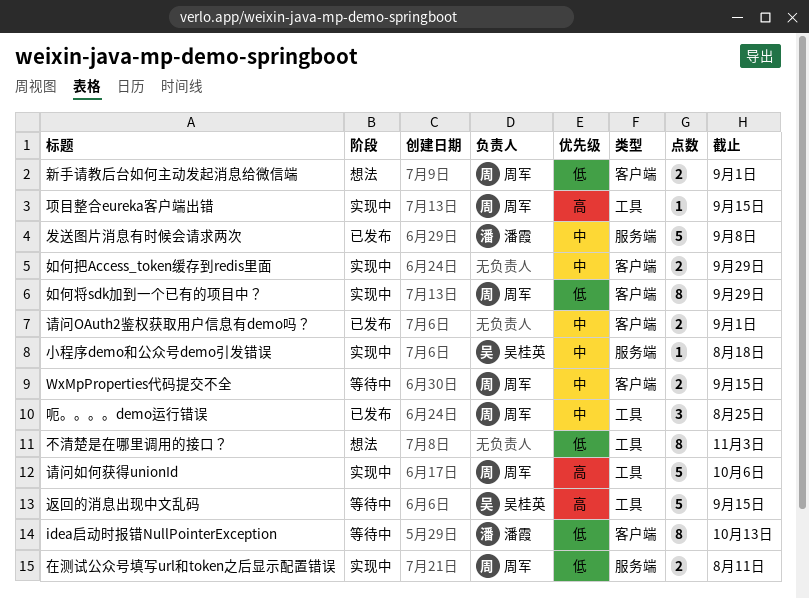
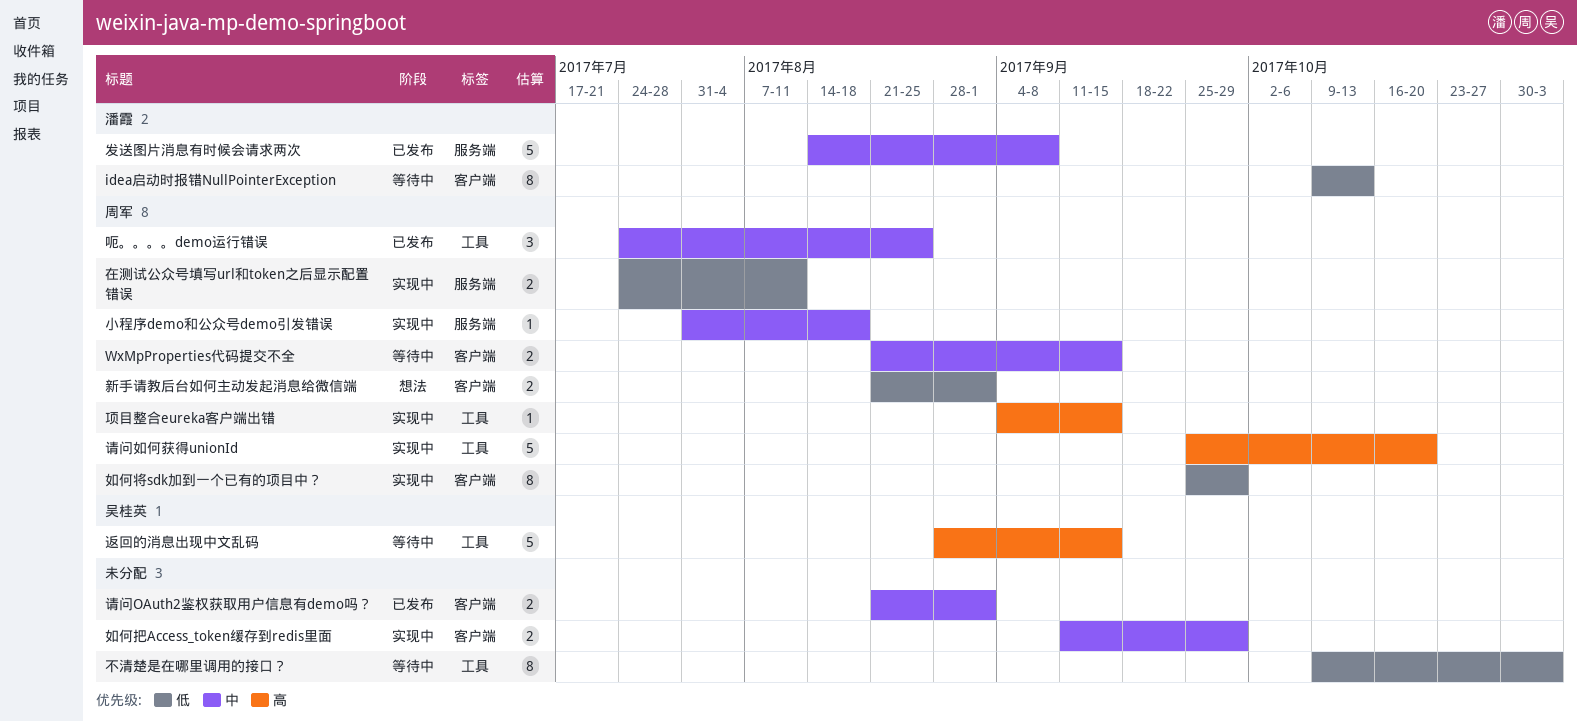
不清楚是在哪里调用的接口？, status: 想法 -> 等待中
小程序demo和公众号demo引发错误, owner: 吴桂英 -> 周军
请问如何获得unionId, due: Oct 6 -> Oct 20

